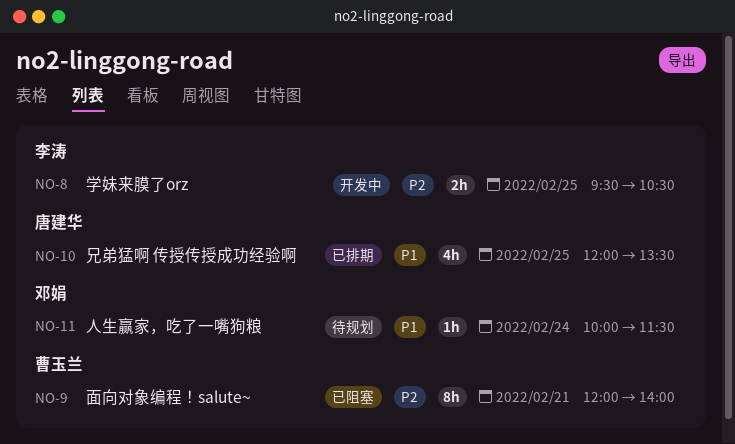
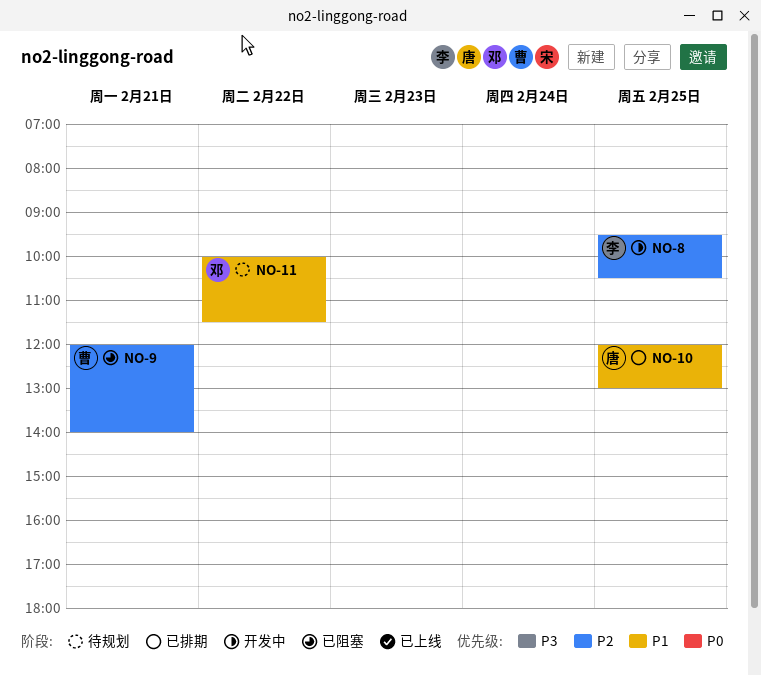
NO-10, ends: 13:30 -> 13:00
NO-11, day: Feb 24 -> Feb 22

